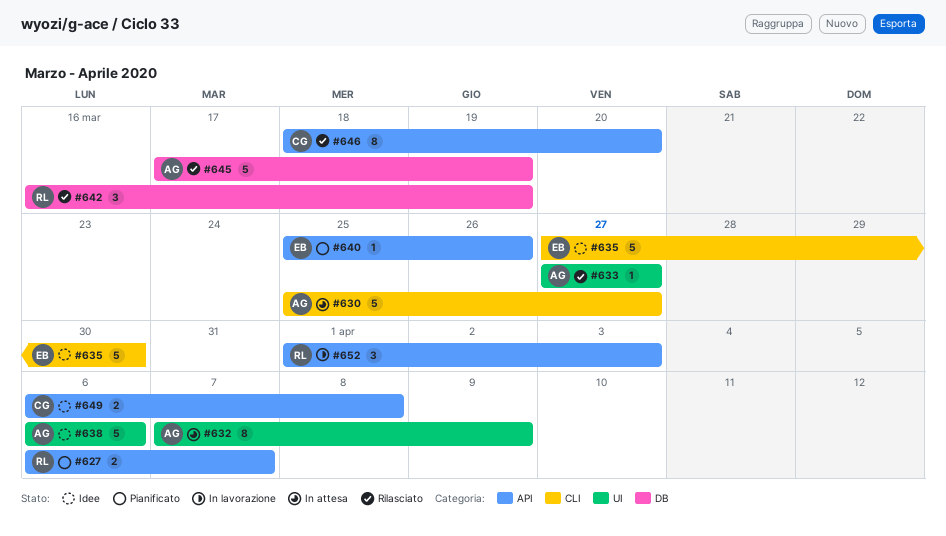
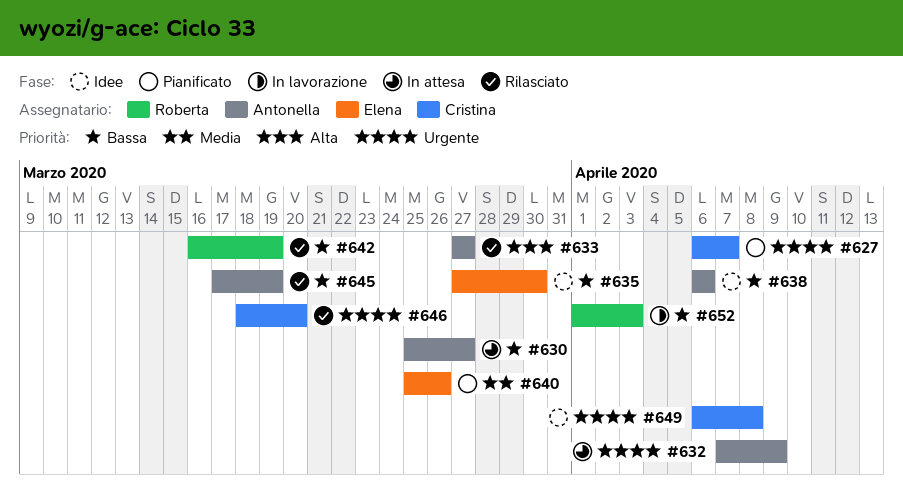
#627, owner: Roberta -> Cristina

